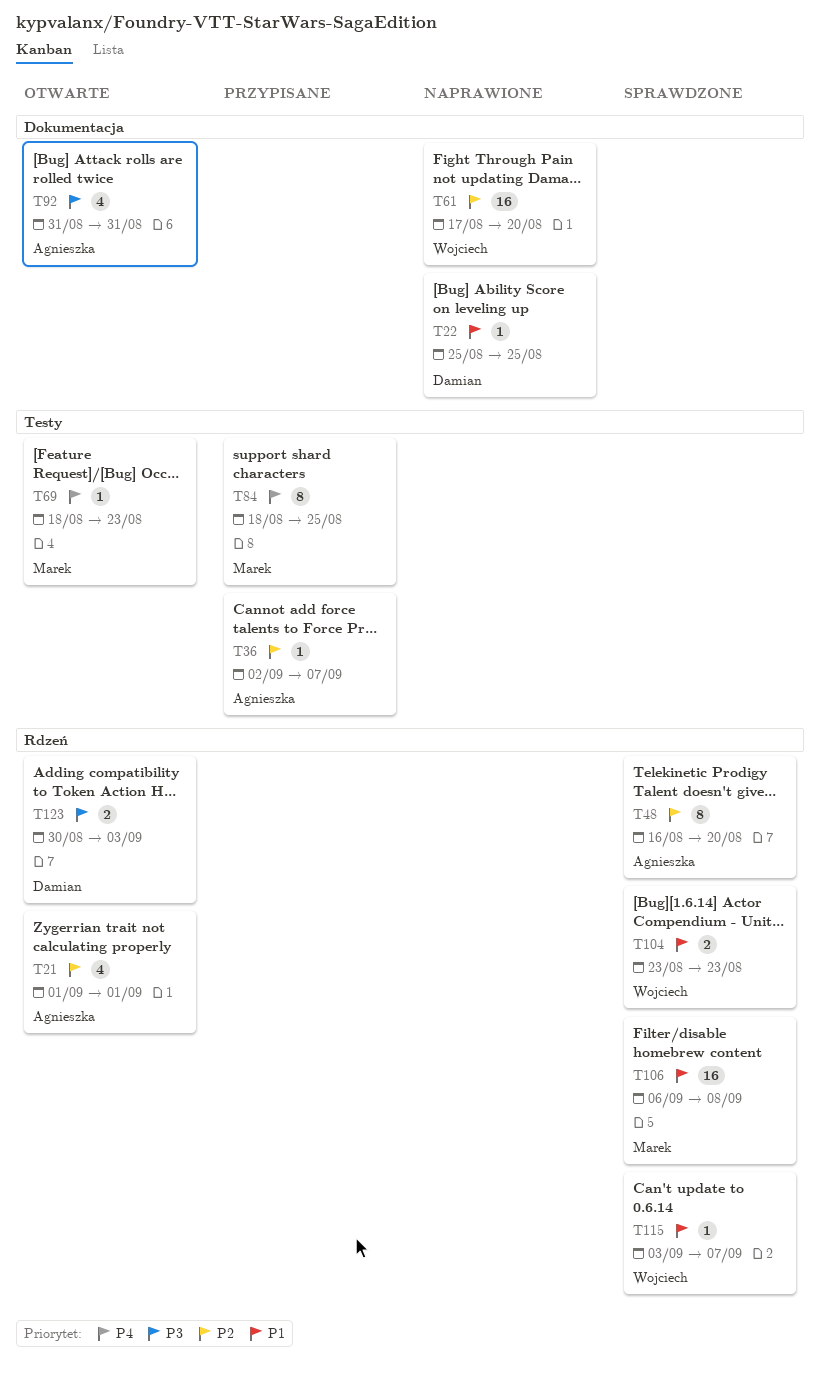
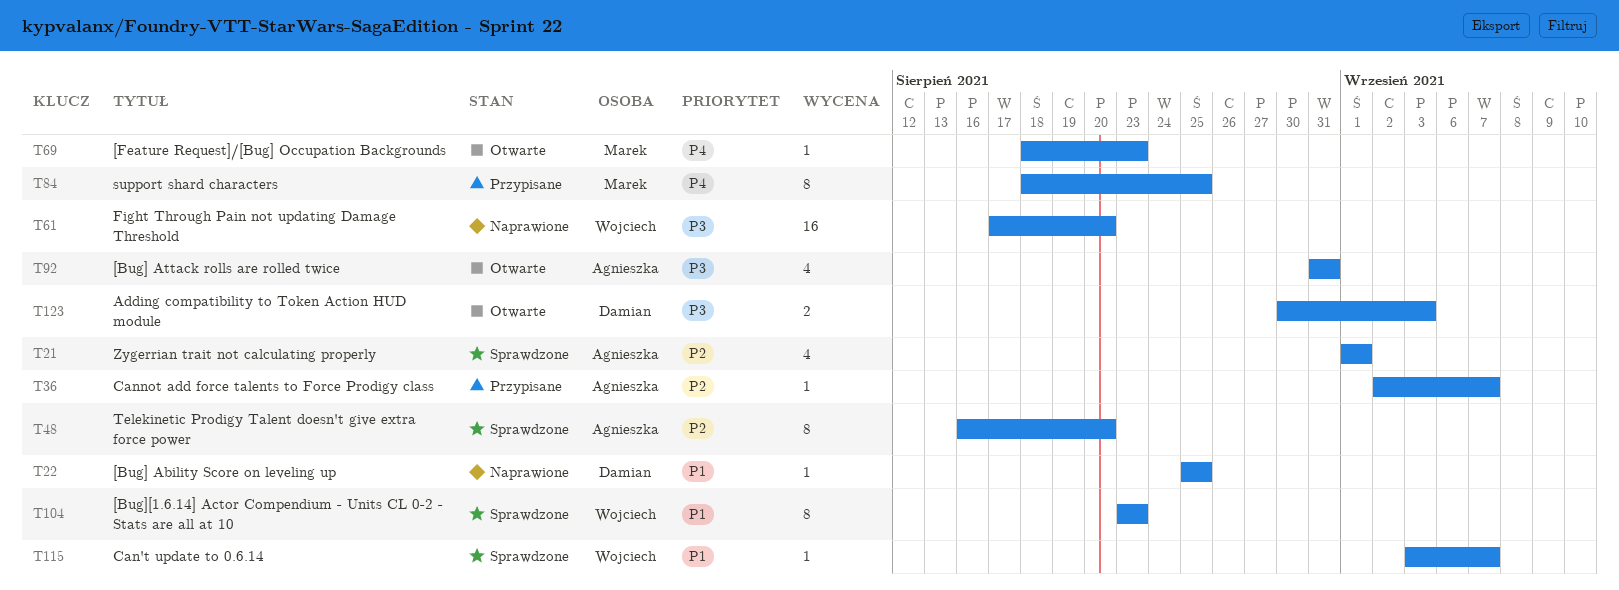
T21, status: Otwarte -> Sprawdzone
T61, priority: P2 -> P3
T104, estimate: 2 -> 8
T106: present -> none

